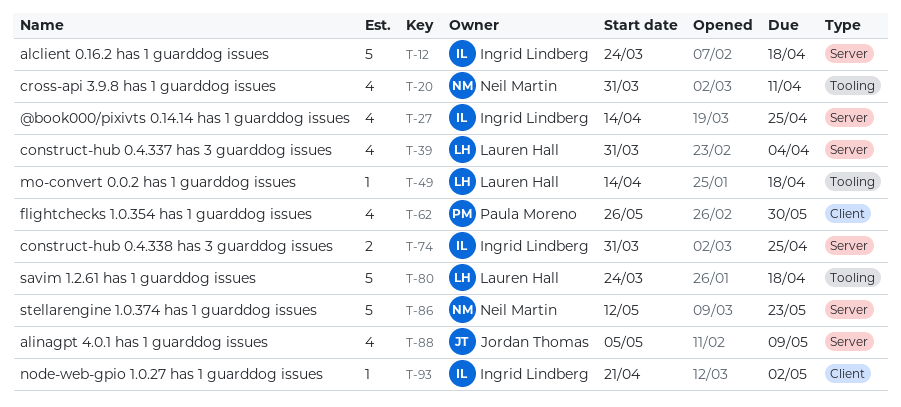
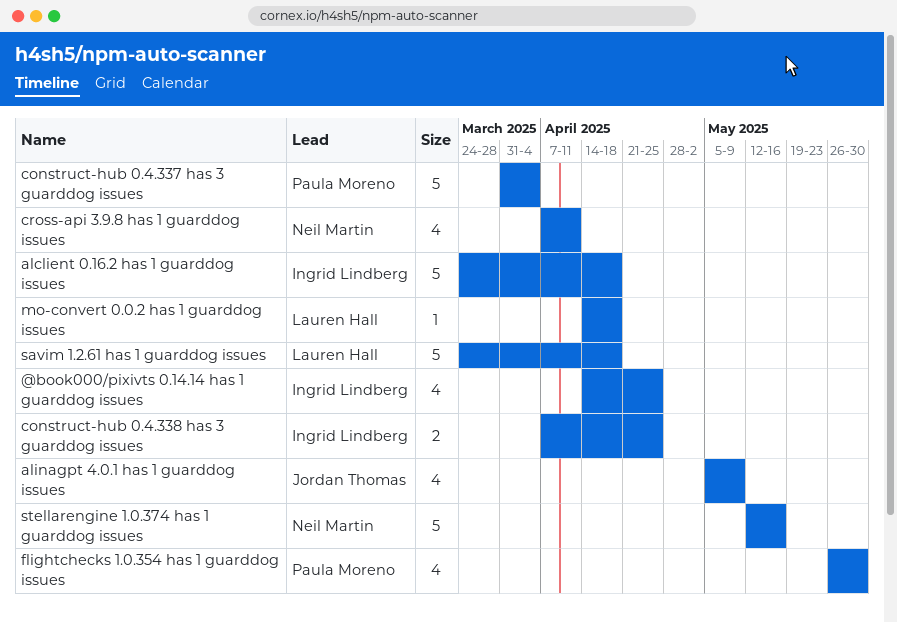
construct-hub 0.4.337 has 3 guarddog issues, owner: Lauren Hall -> Paula Moreno
construct-hub 0.4.337 has 3 guarddog issues, estimate: 4 -> 5
construct-hub 0.4.338 has 3 guarddog issues, start: Mar 31 -> Apr 7
cross-api 3.9.8 has 1 guarddog issues, start: Mar 31 -> Apr 7
node-web-gpio 1.0.27 has 1 guarddog issues: present -> none
stellarengine 1.0.374 has 1 guarddog issues, due: May 23 -> May 16

